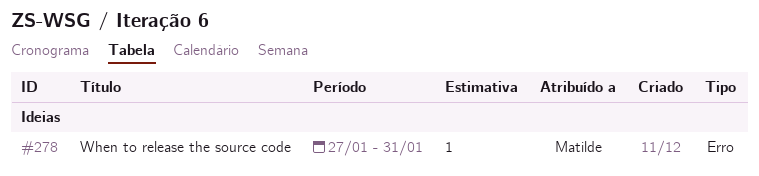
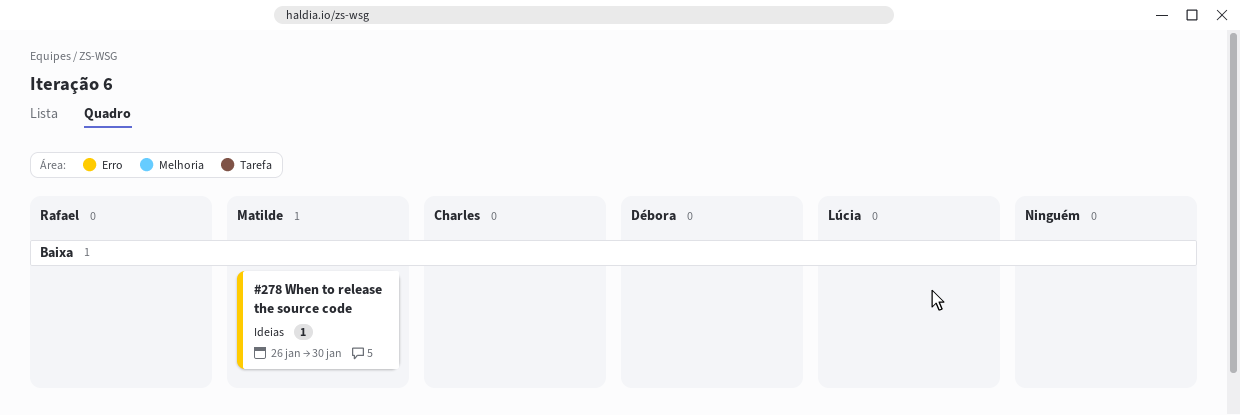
#278, start: Jan 27 -> Jan 26
#278, due: Jan 31 -> Jan 30

